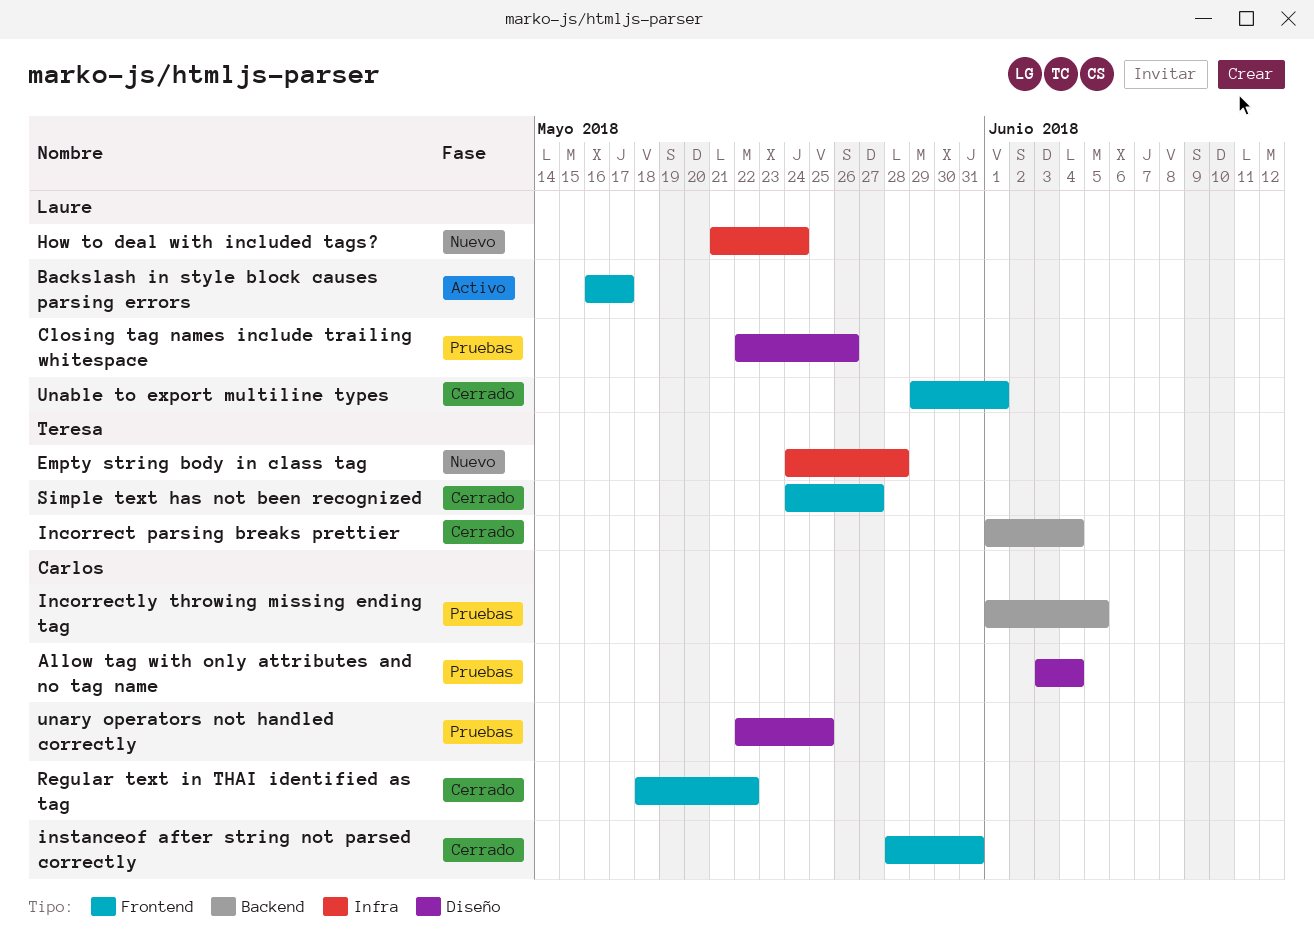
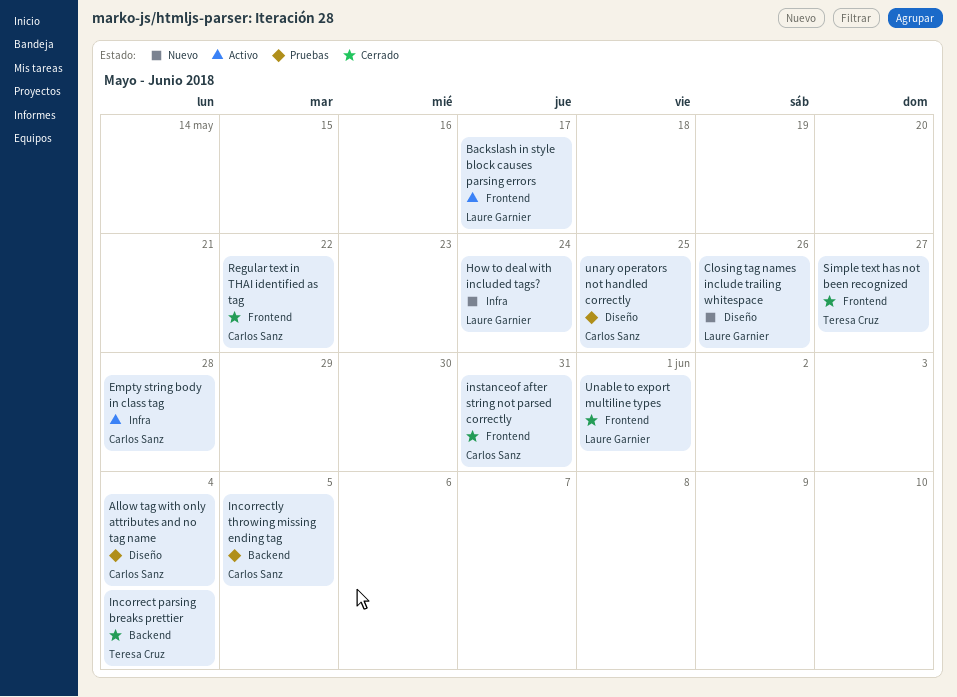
Closing tag names include trailing whitespace, status: Pruebas -> Nuevo
Empty string body in class tag, status: Nuevo -> Activo
Empty string body in class tag, owner: Teresa Cruz -> Carlos Sanz

